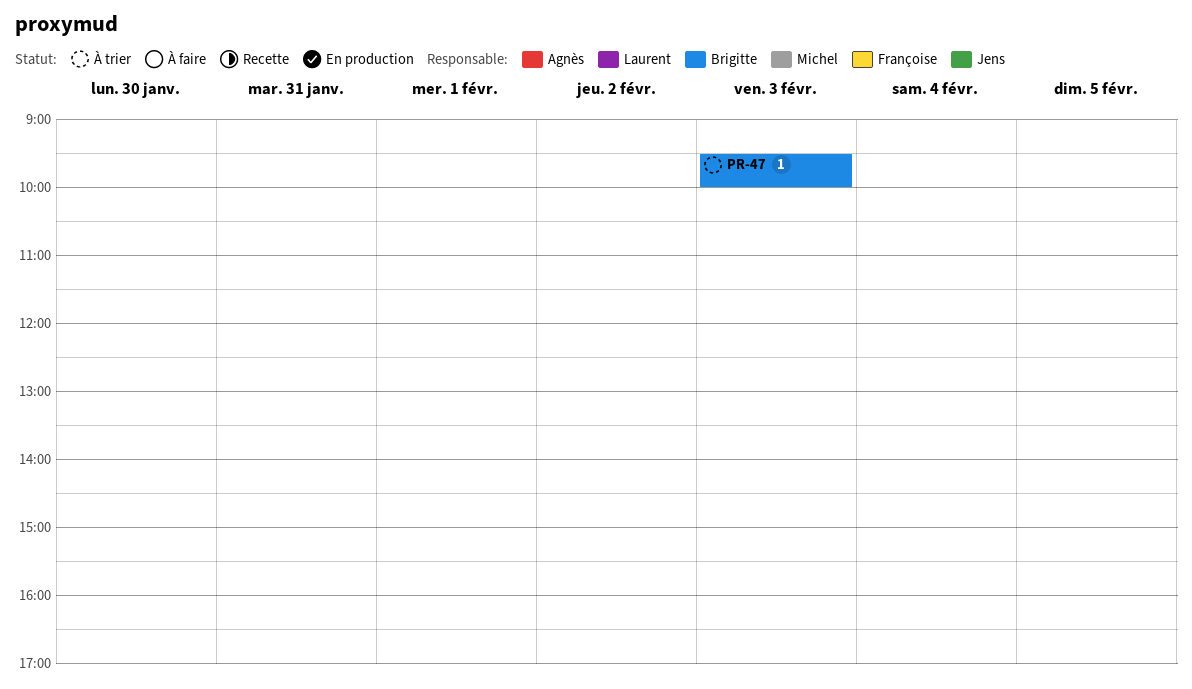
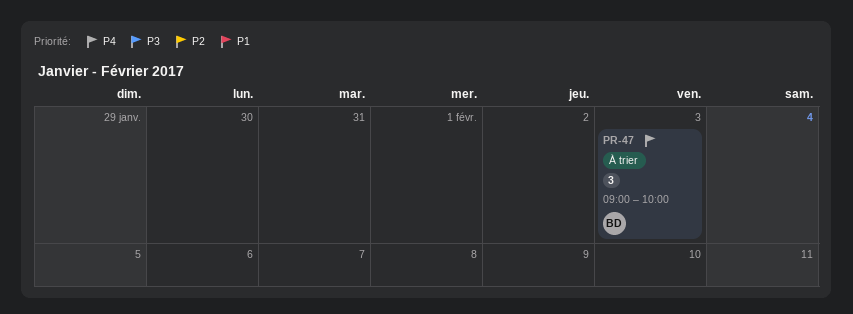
PR-47, estimate: 1 -> 3
PR-47, begins: 09:30 -> 09:00

